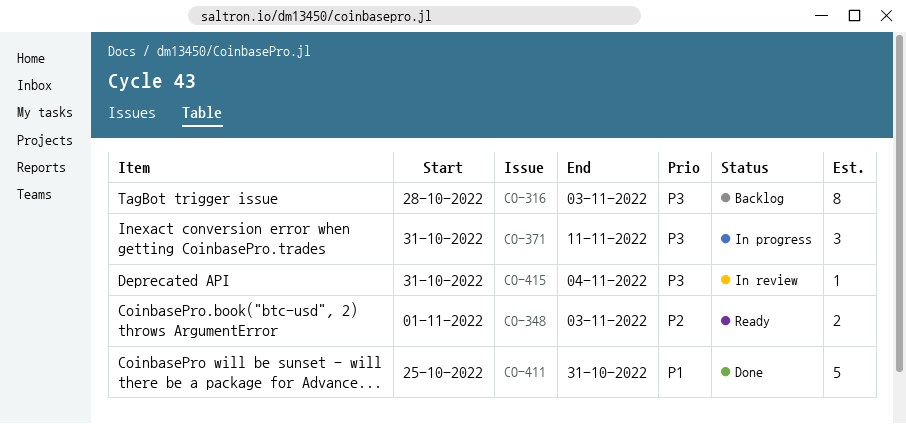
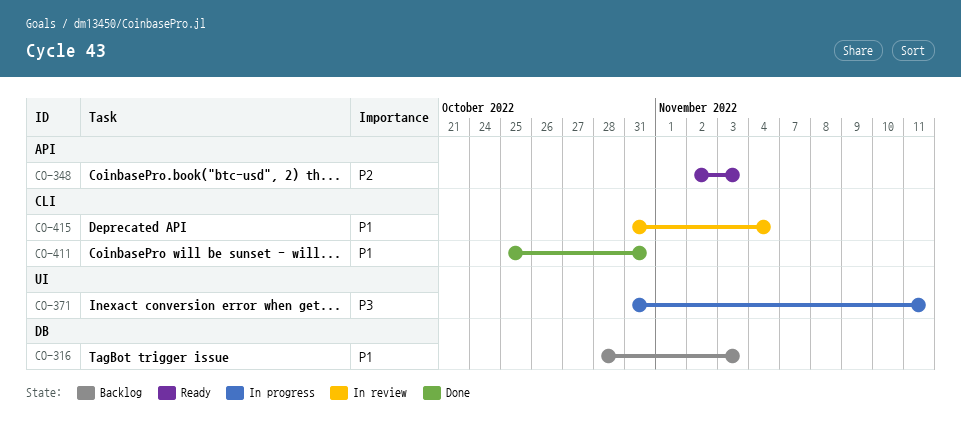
CO-316, priority: P3 -> P1
CO-348, start: Nov 1 -> Nov 2
CO-415, priority: P3 -> P1

